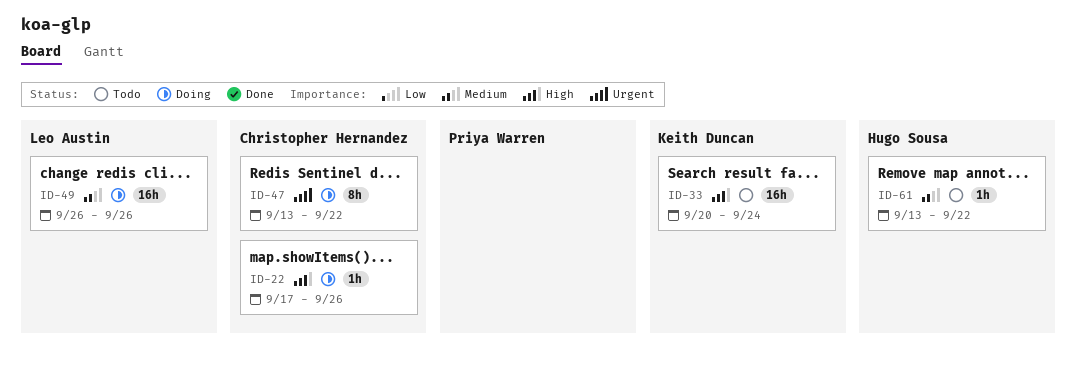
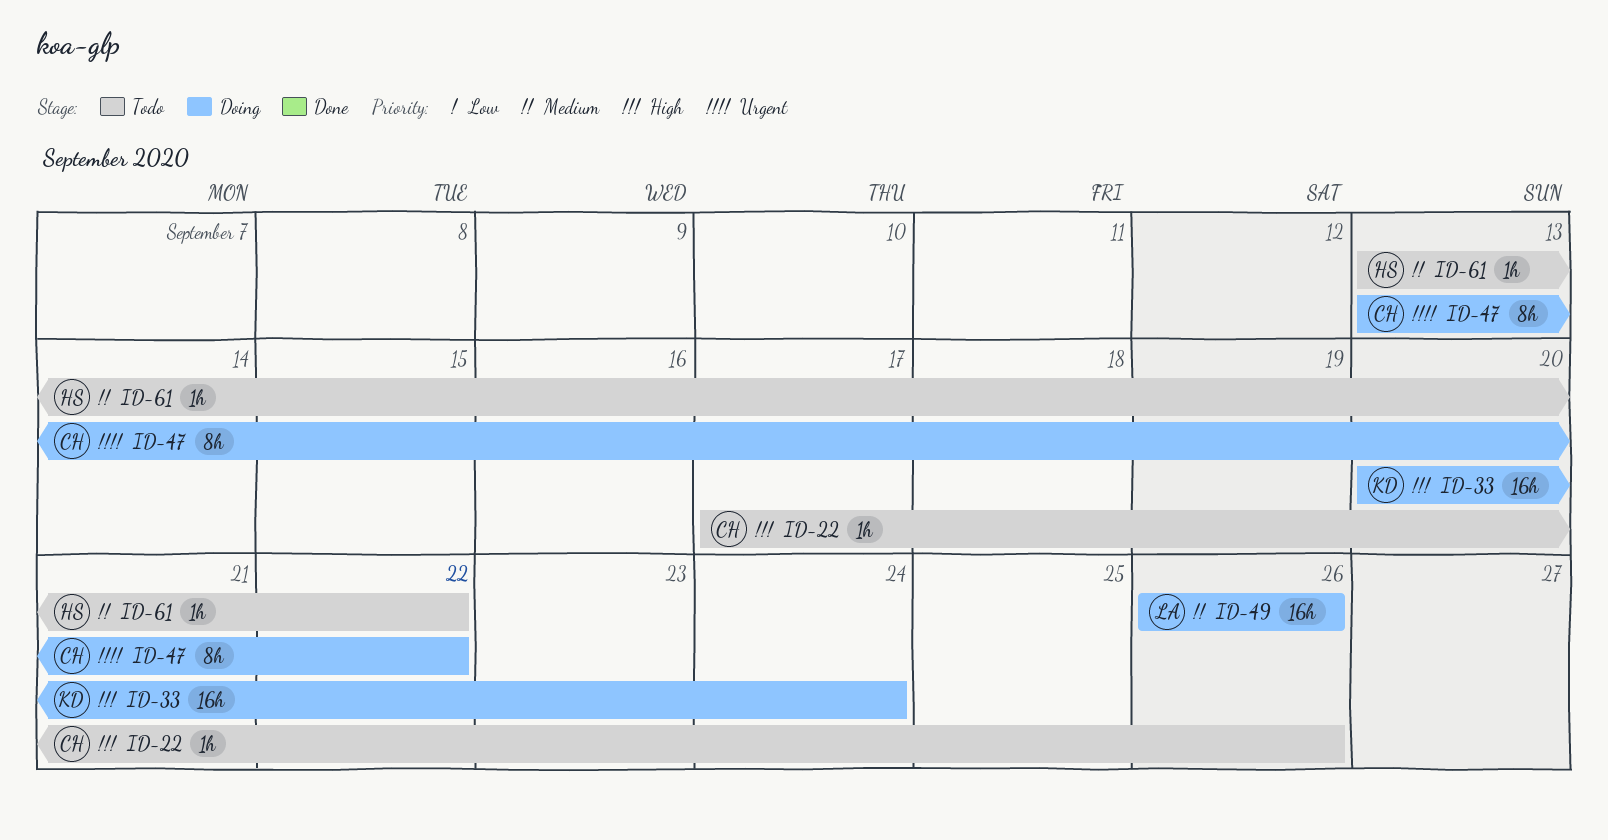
ID-22, status: Doing -> Todo
ID-33, status: Todo -> Doing

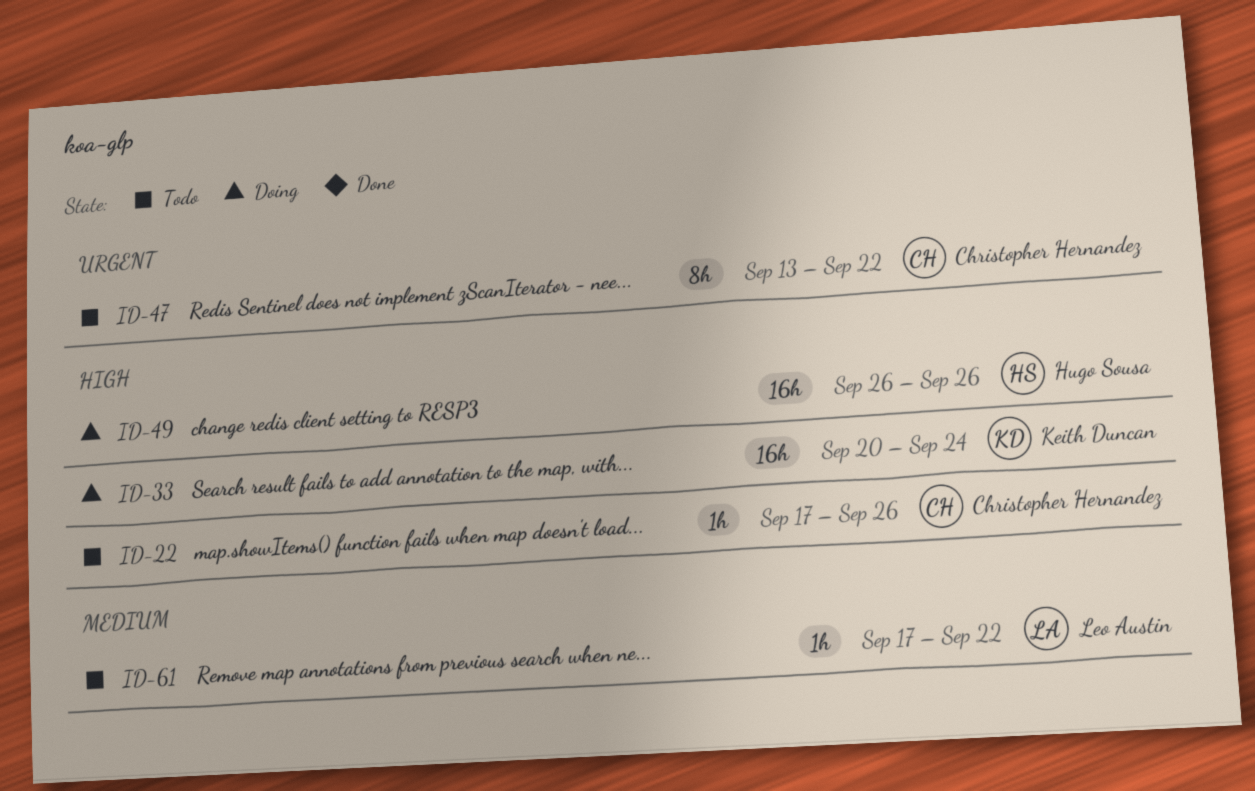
ID-47, status: Doing -> Todo
ID-49, owner: Leo Austin -> Hugo Sousa
ID-49, priority: Medium -> High
ID-61, owner: Hugo Sousa -> Leo Austin
ID-61, start: Sep 13 -> Sep 17

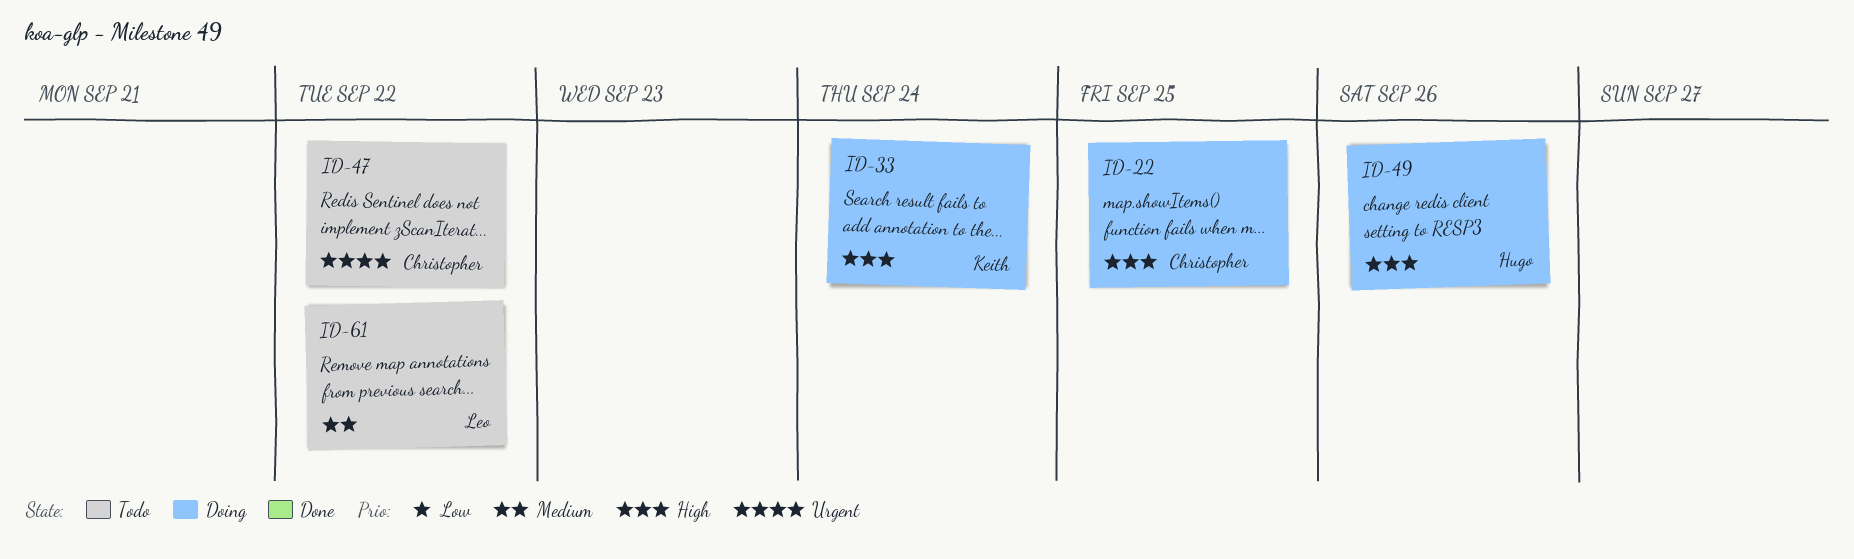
ID-22, status: Todo -> Doing
ID-22, due: Sep 26 -> Sep 25

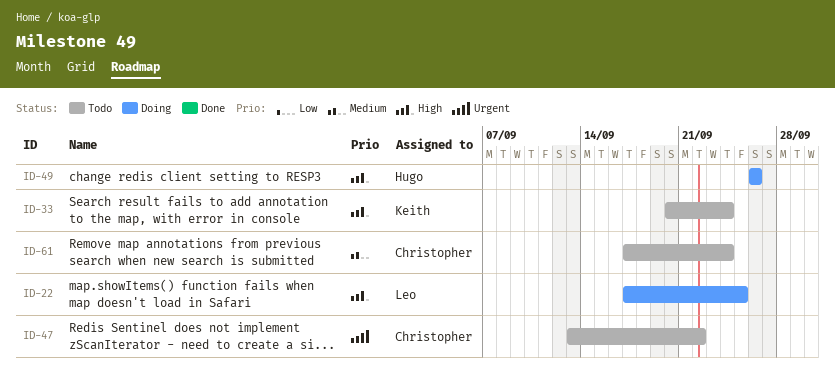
ID-22, owner: Christopher -> Leo
ID-33, status: Doing -> Todo
ID-61, owner: Leo -> Christopher
ID-61, due: Sep 22 -> Sep 24

